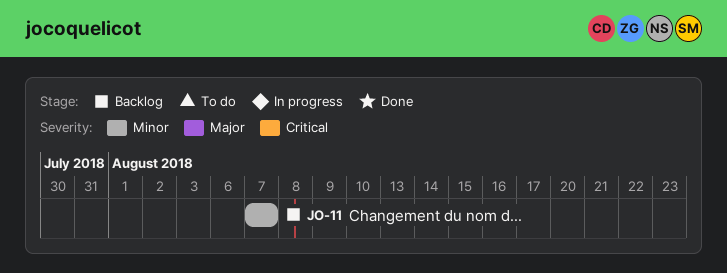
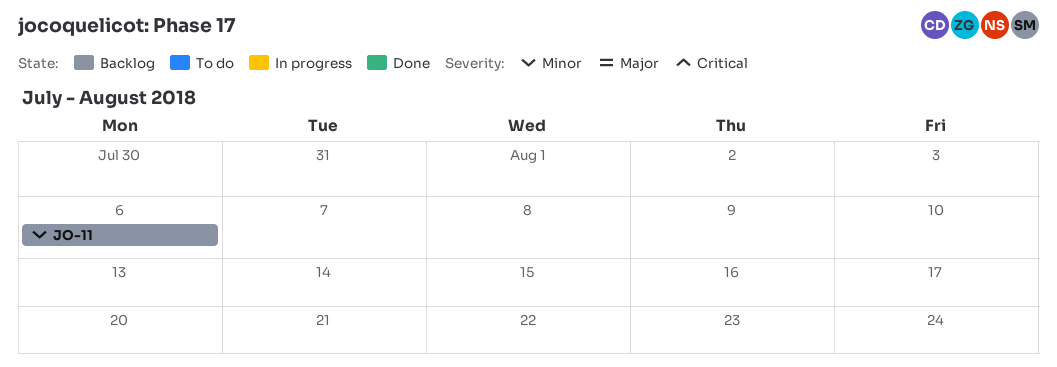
JO-11, start: Aug 7 -> Aug 6
JO-11, due: Aug 7 -> Aug 6

